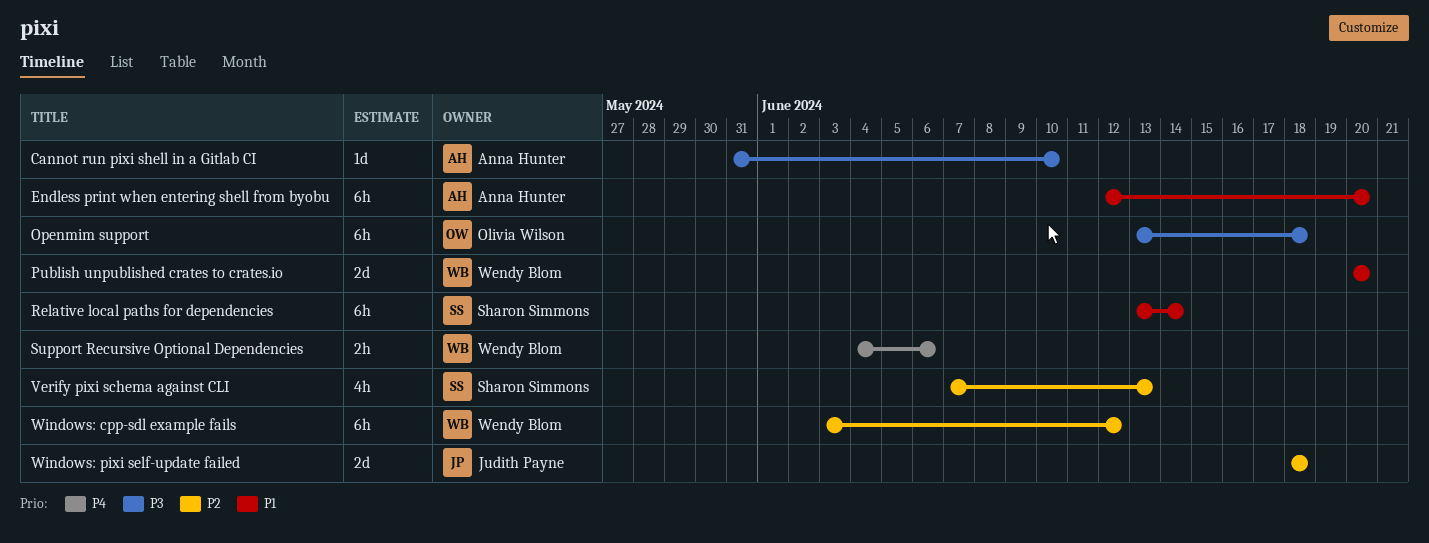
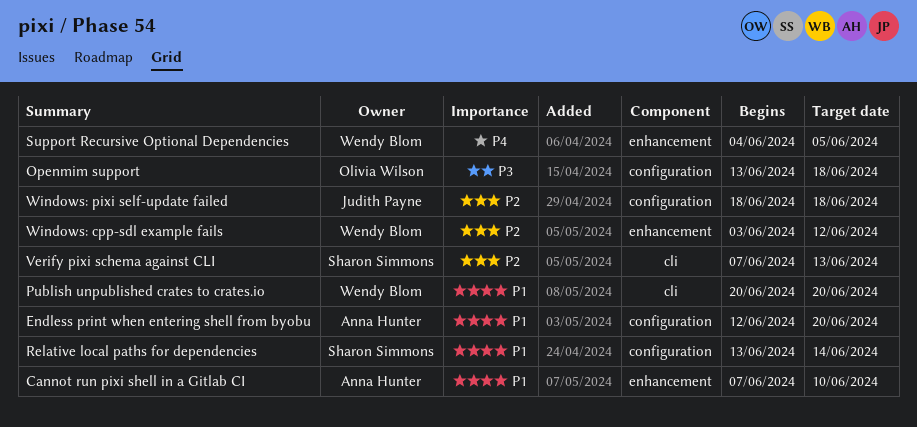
Cannot run pixi shell in a Gitlab CI, priority: P3 -> P1
Cannot run pixi shell in a Gitlab CI, start: May 31 -> Jun 7
Support Recursive Optional Dependencies, due: Jun 6 -> Jun 5

